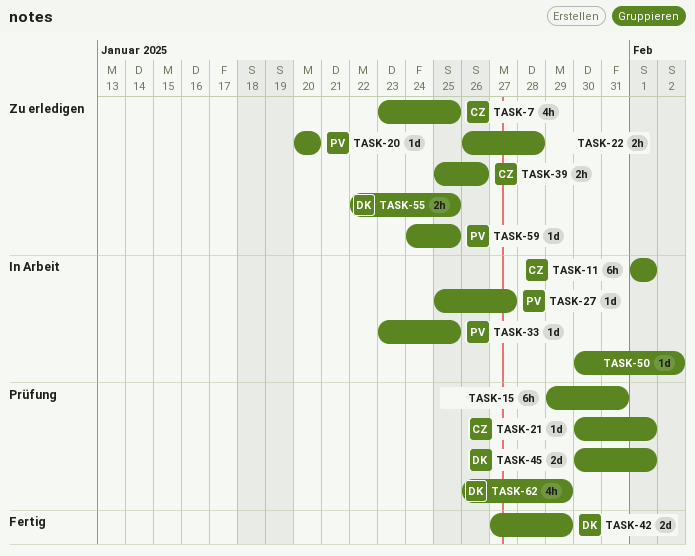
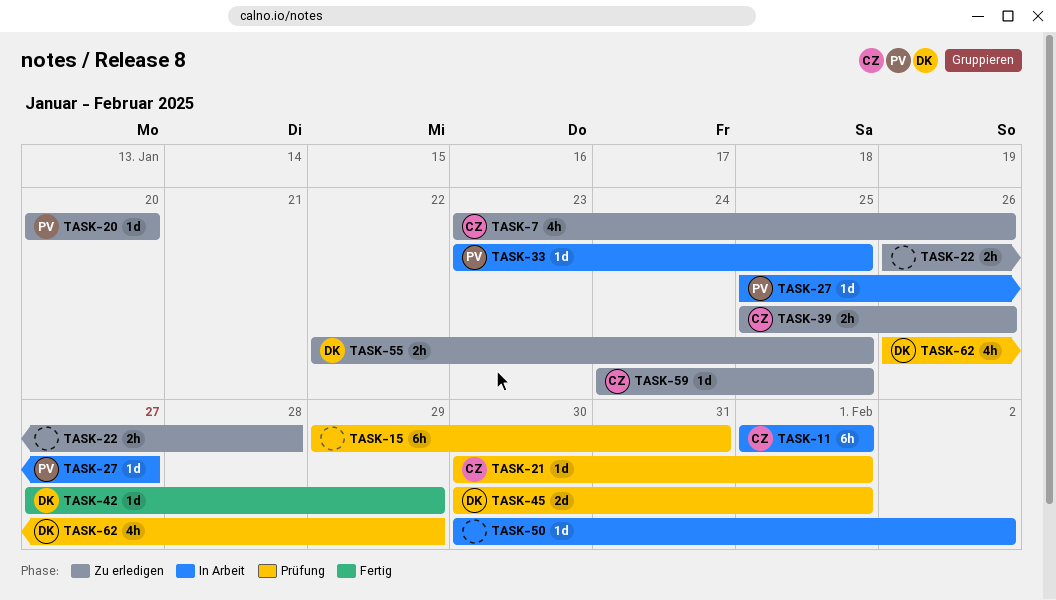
TASK-7, due: Jan 25 -> Jan 26
TASK-42, estimate: 2d -> 1d
TASK-59, owner: PV -> CZ

